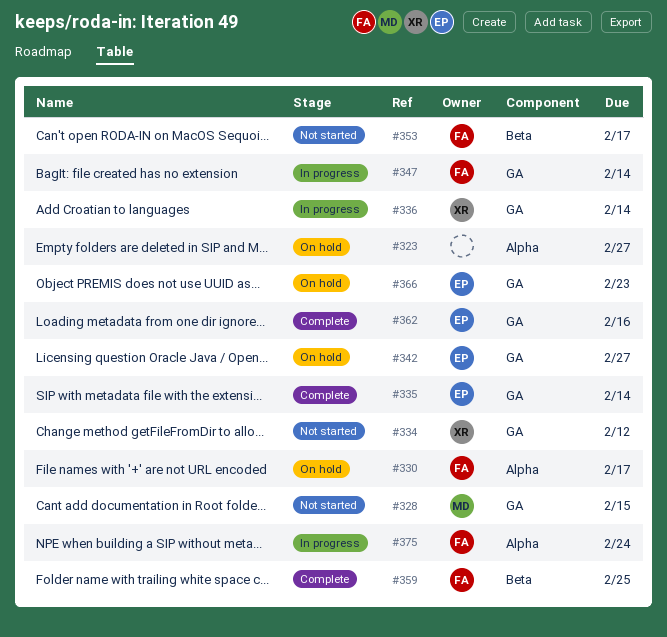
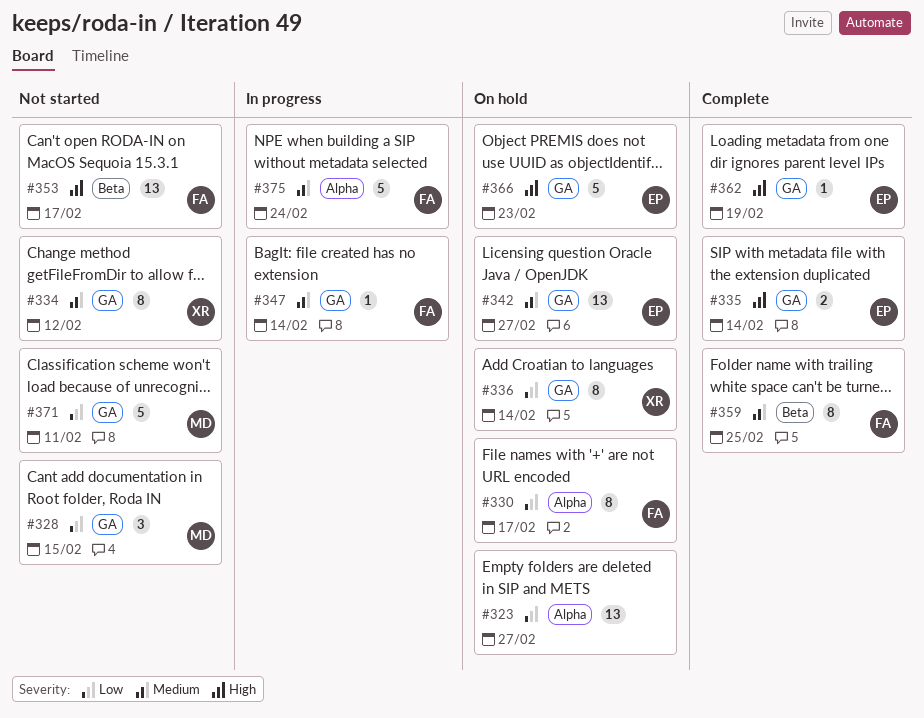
#336, status: In progress -> On hold
#362, due: Feb 16 -> Feb 19
#371: none -> present

